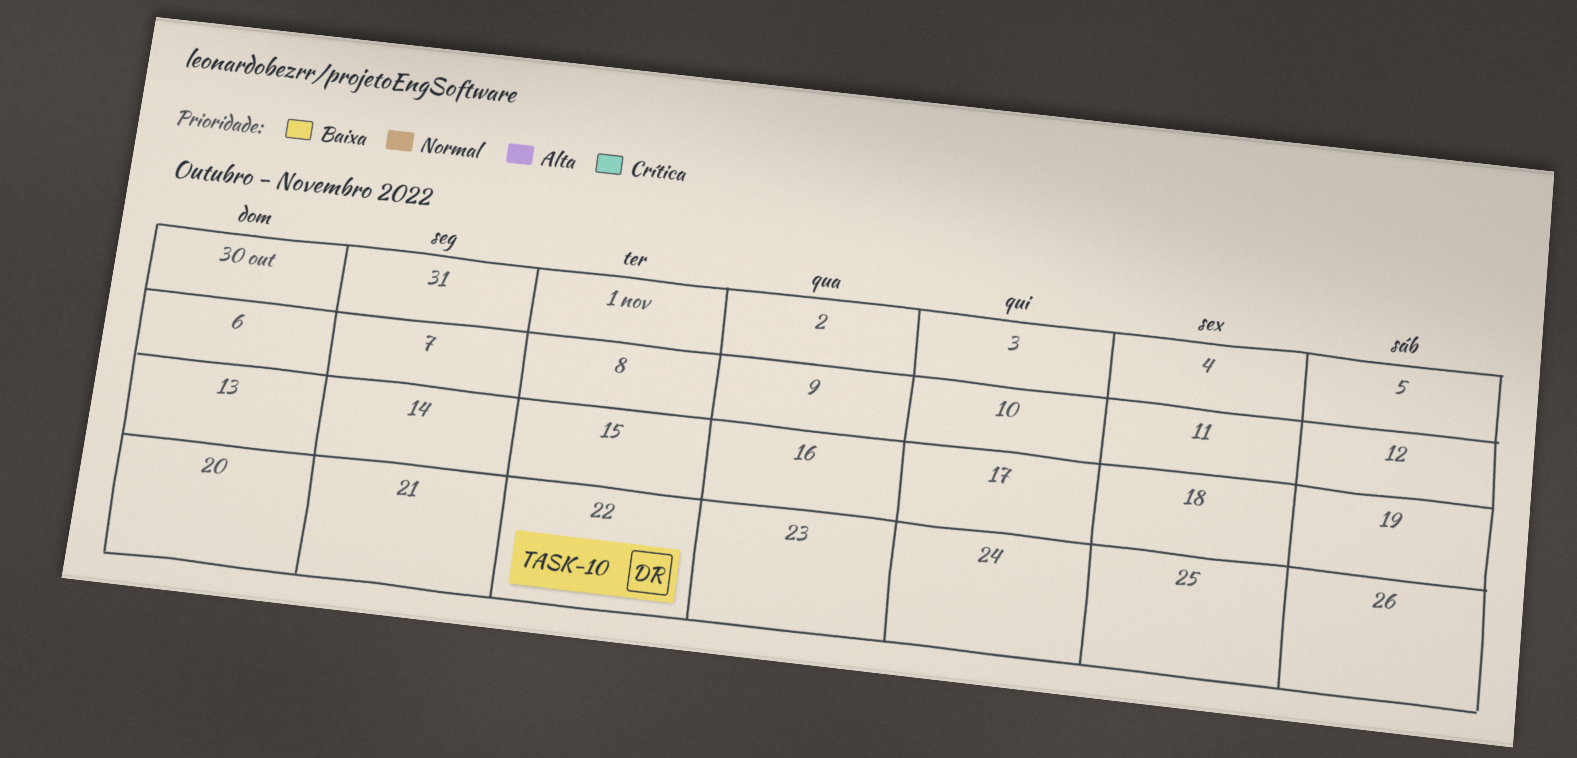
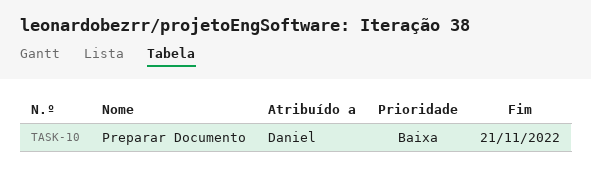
TASK-10, due: Nov 22 -> Nov 21

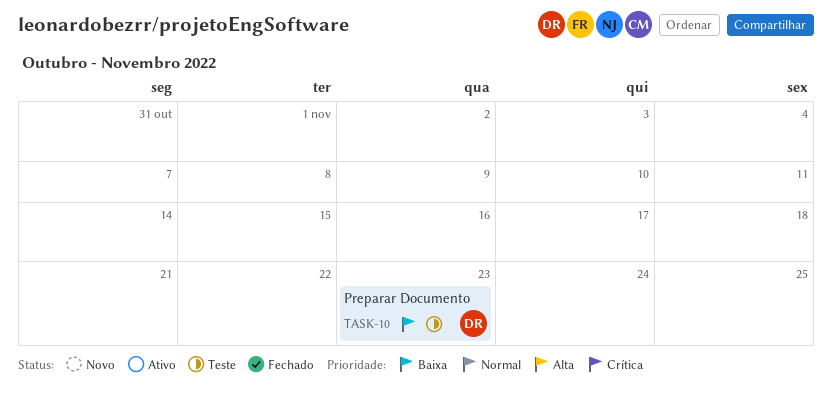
TASK-10, due: Nov 21 -> Nov 23

